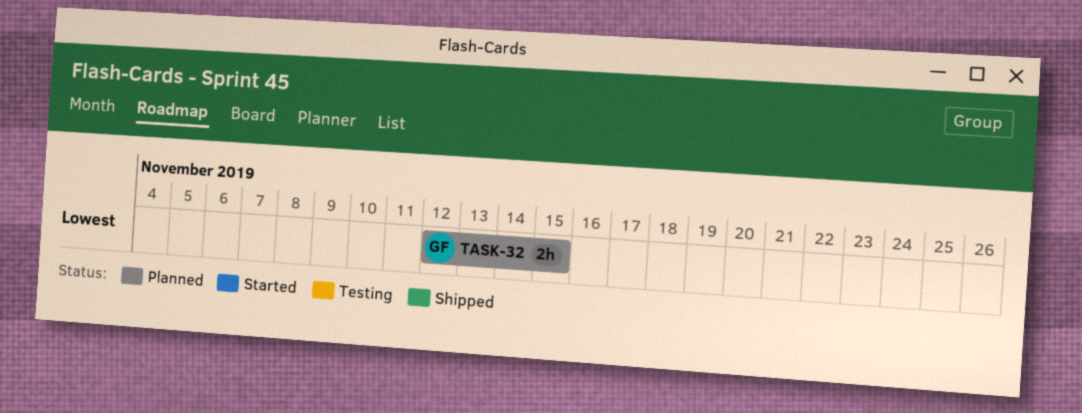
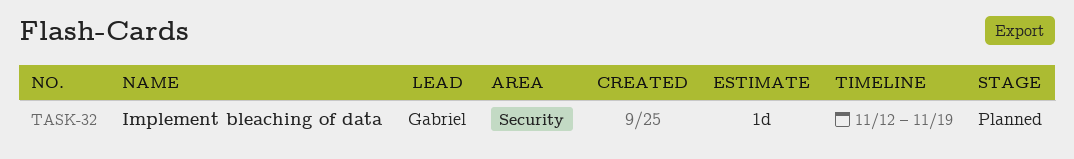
TASK-32, estimate: 2h -> 1d
TASK-32, due: Nov 15 -> Nov 19

